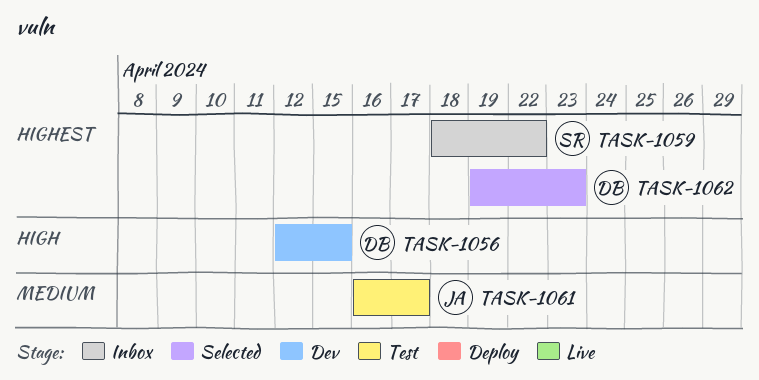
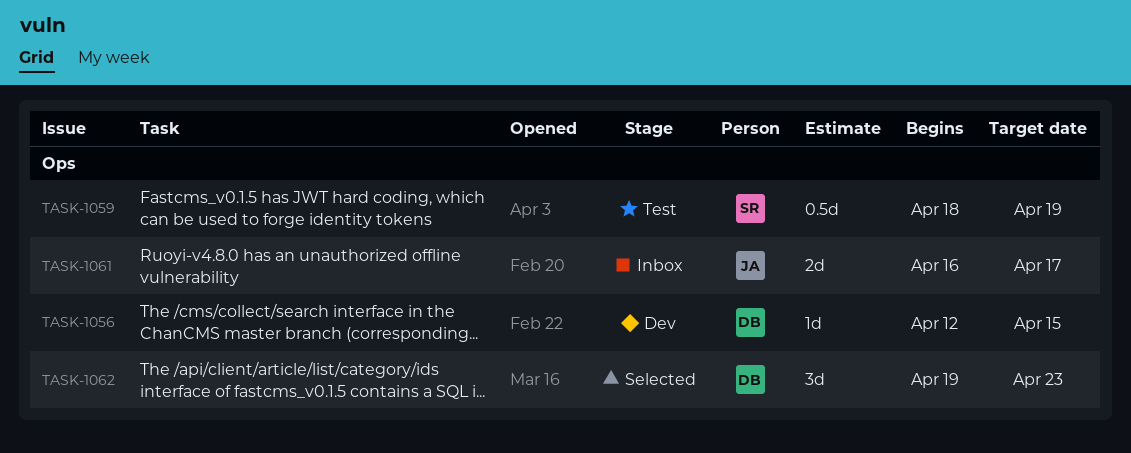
TASK-1059, status: Inbox -> Test
TASK-1059, due: Apr 22 -> Apr 19
TASK-1061, status: Test -> Inbox

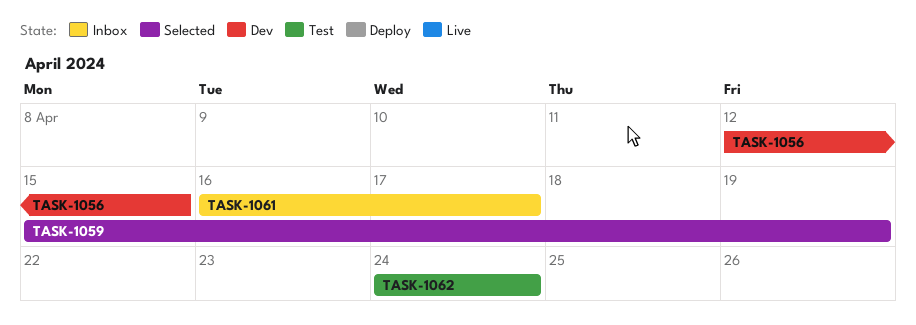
TASK-1059, status: Test -> Selected
TASK-1059, start: Apr 18 -> Apr 15
TASK-1062, status: Selected -> Test
TASK-1062, start: Apr 19 -> Apr 24
TASK-1062, due: Apr 23 -> Apr 24

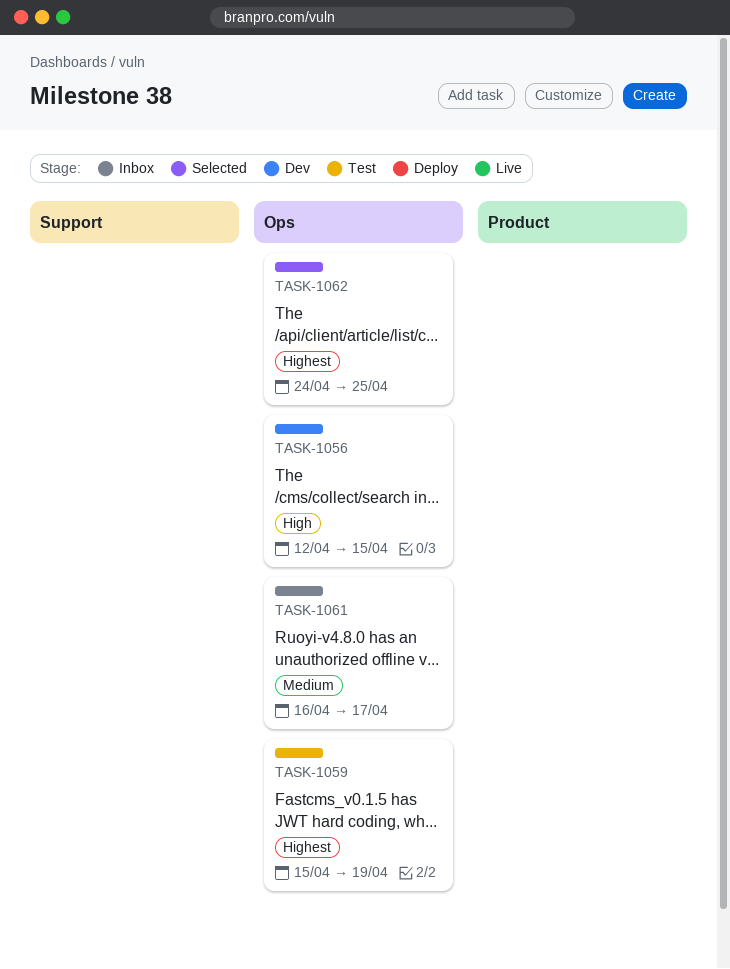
TASK-1059, status: Selected -> Test
TASK-1062, status: Test -> Selected
TASK-1062, due: Apr 24 -> Apr 25

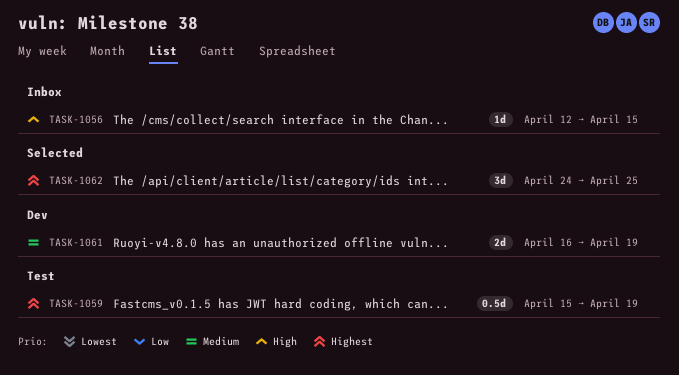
TASK-1056, status: Dev -> Inbox
TASK-1061, status: Inbox -> Dev
TASK-1061, due: Apr 17 -> Apr 19

